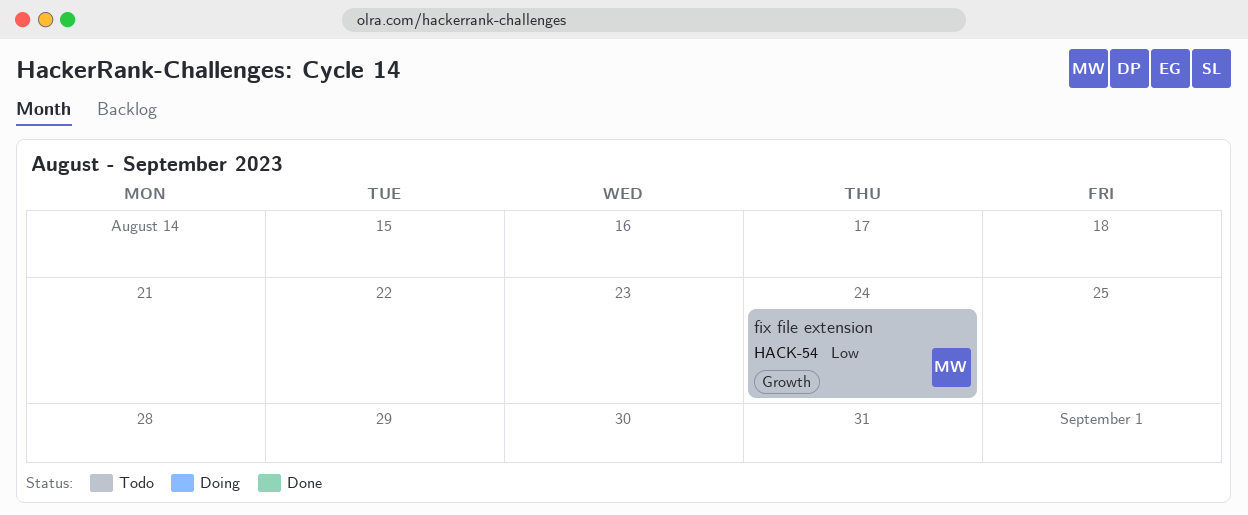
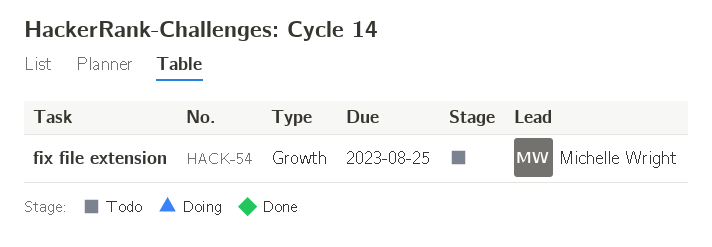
HACK-54, due: Aug 24 -> Aug 25

